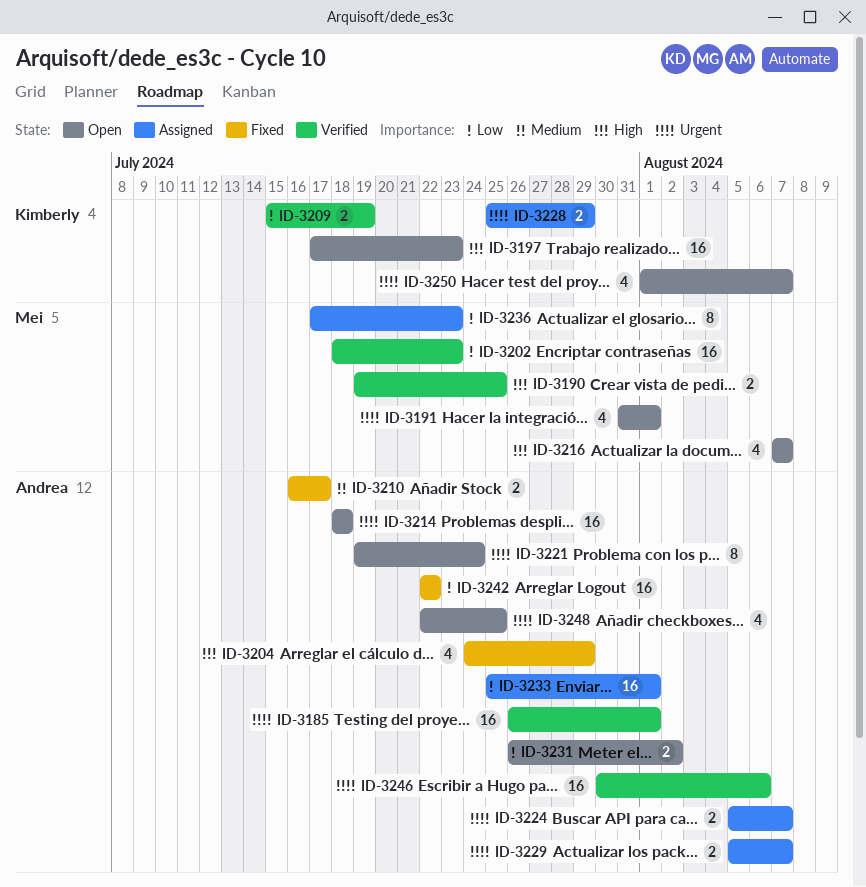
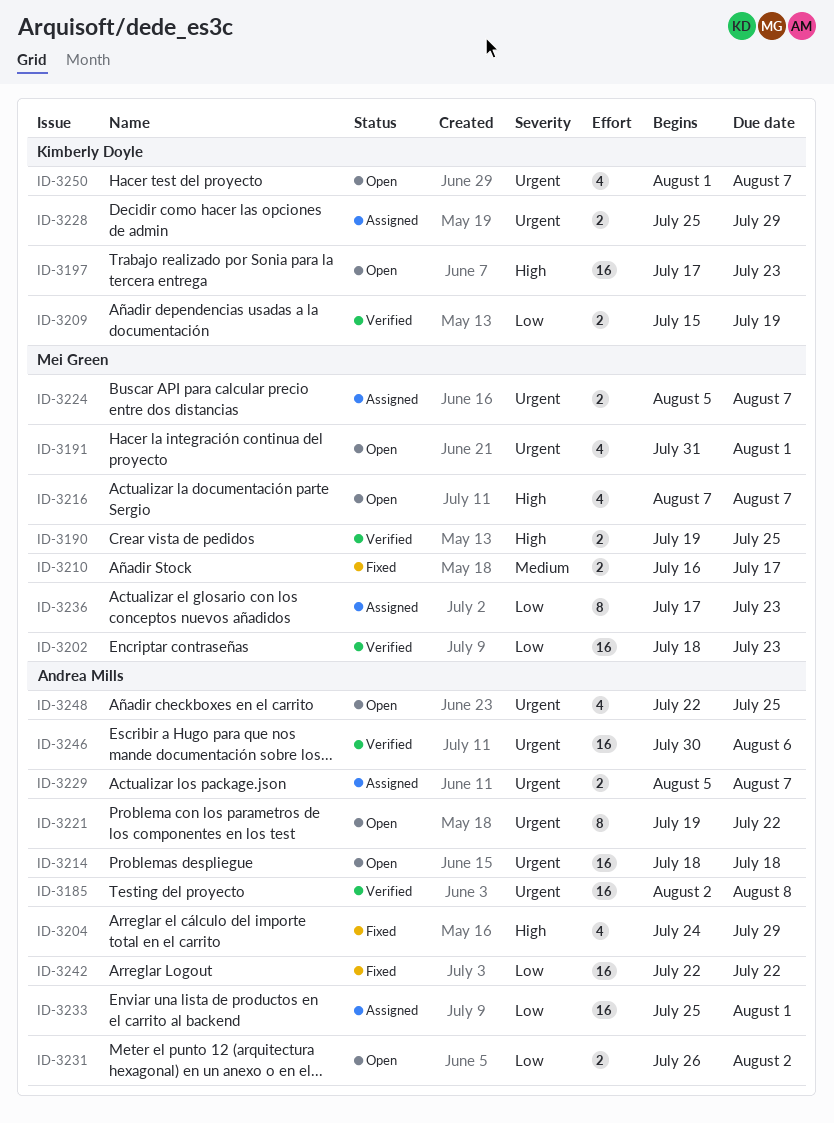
ID-3185, start: Jul 26 -> Aug 2
ID-3185, due: Aug 1 -> Aug 8
ID-3210, owner: Andrea Mills -> Mei Green
ID-3221, due: Jul 24 -> Jul 22
ID-3224, owner: Andrea Mills -> Mei Green

